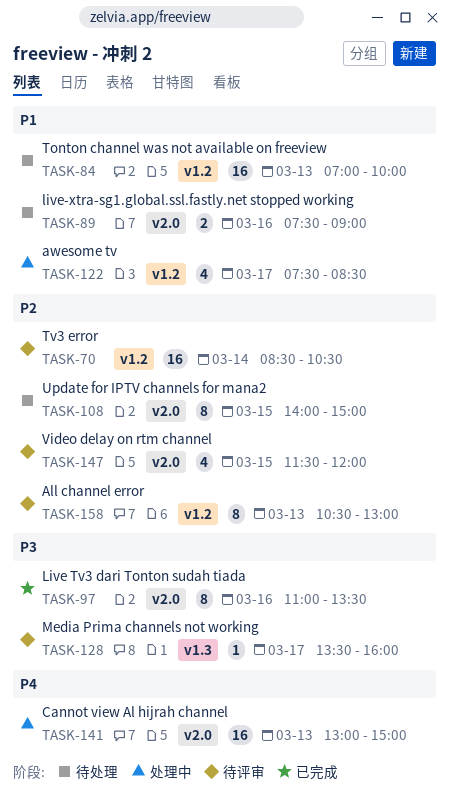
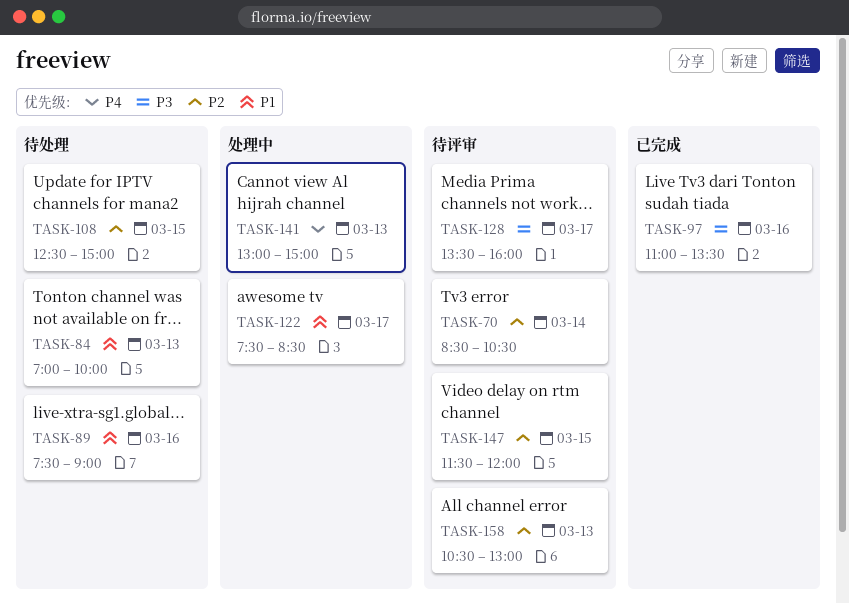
TASK-108, begins: 14:00 -> 12:30

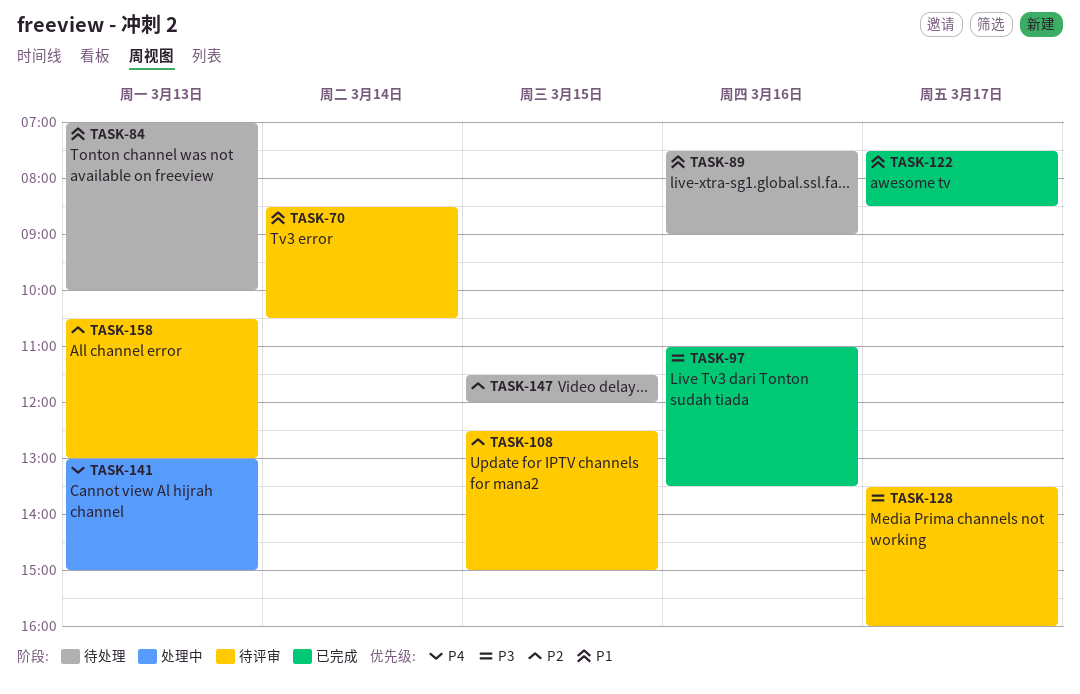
TASK-70, priority: P2 -> P1
TASK-108, status: 待处理 -> 待评审
TASK-122, status: 处理中 -> 已完成
TASK-147, status: 待评审 -> 待处理

